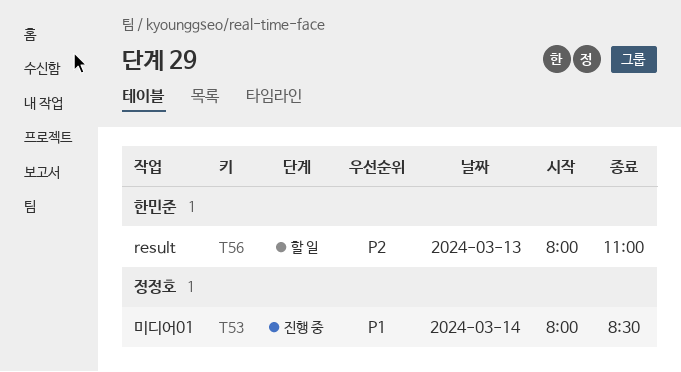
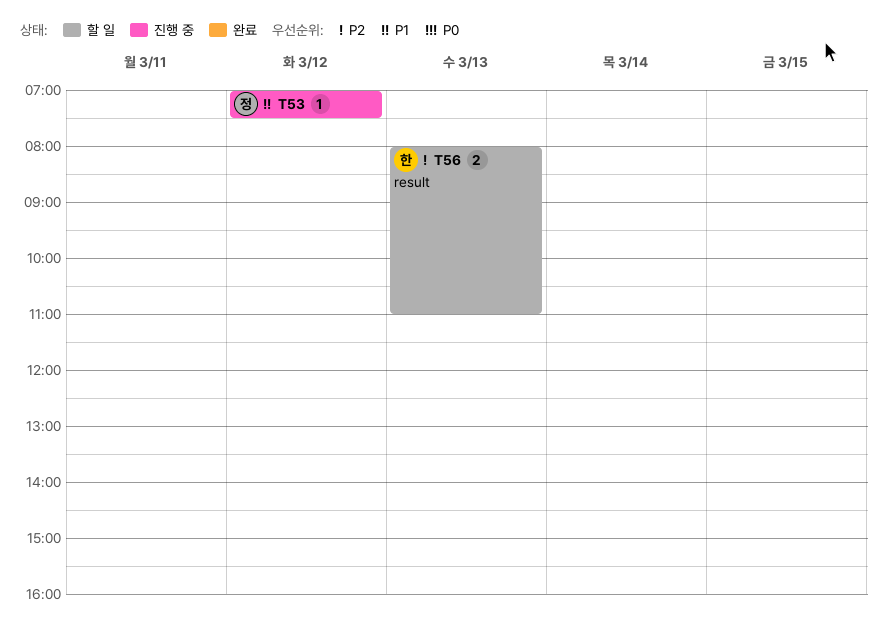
T53, day: Mar 14 -> Mar 12
T53, begins: 08:00 -> 07:00
T53, ends: 08:30 -> 07:30

